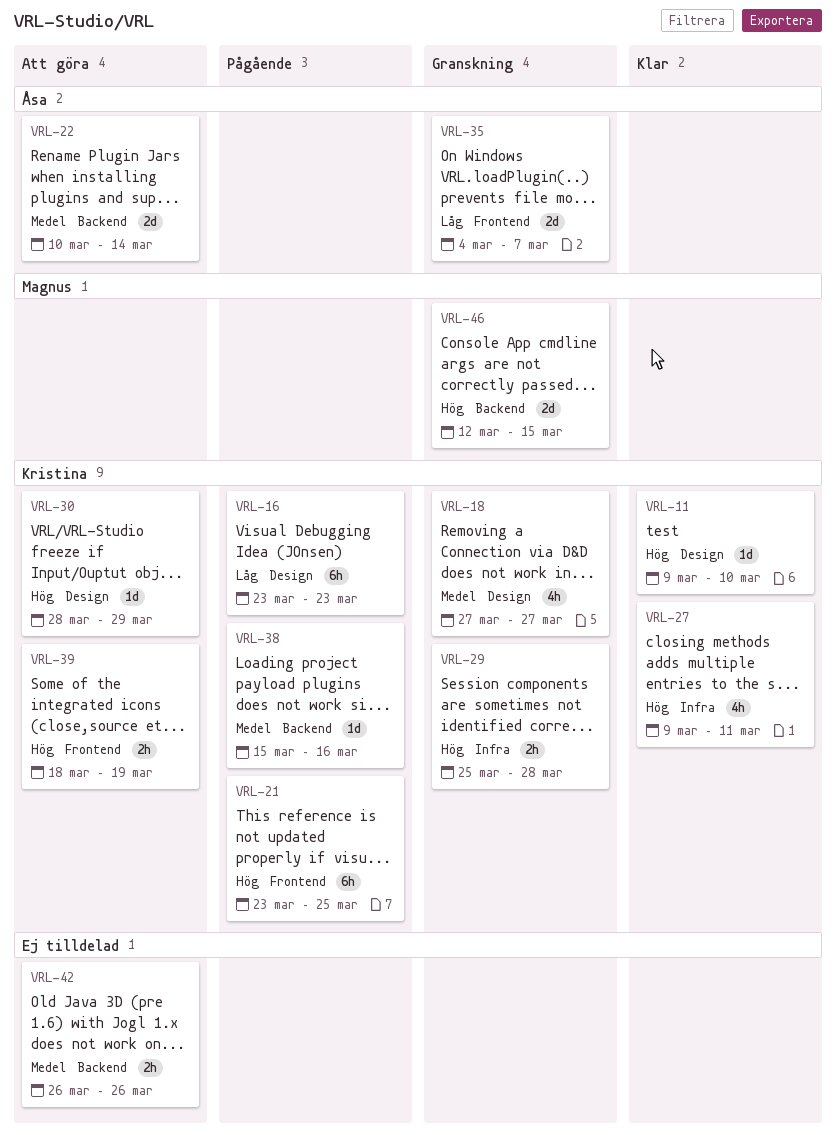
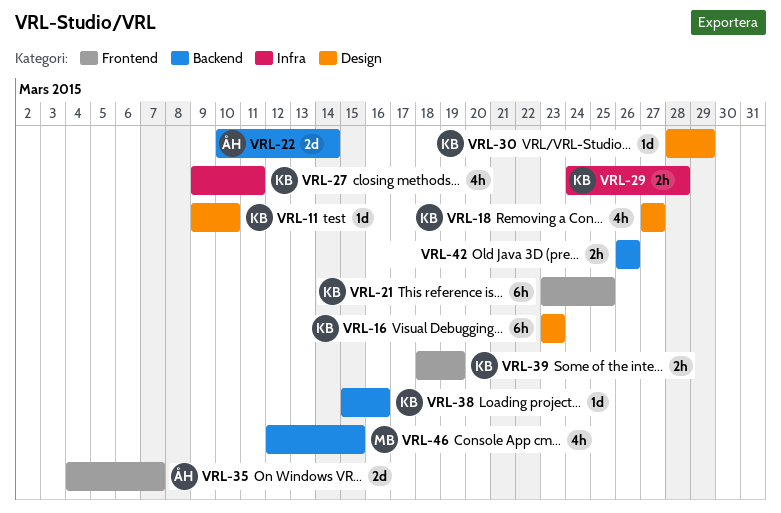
VRL-29, start: Mar 25 -> Mar 24
VRL-46, estimate: 2d -> 4h

